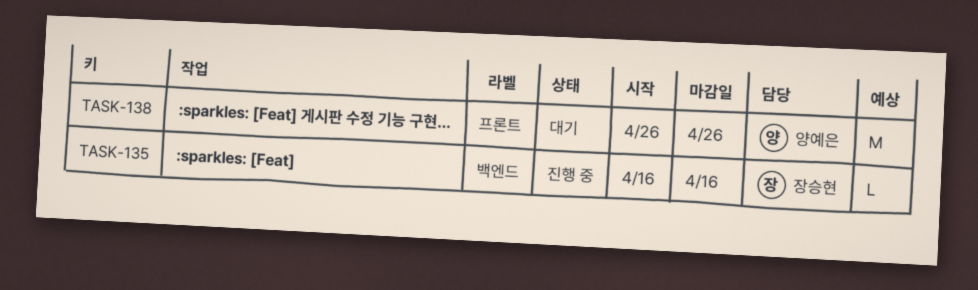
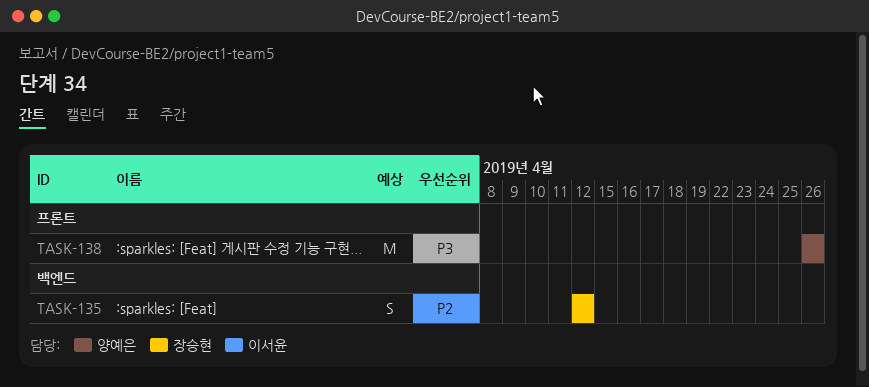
TASK-135, estimate: L -> S
TASK-135, start: Apr 16 -> Apr 12
TASK-135, due: Apr 16 -> Apr 12

